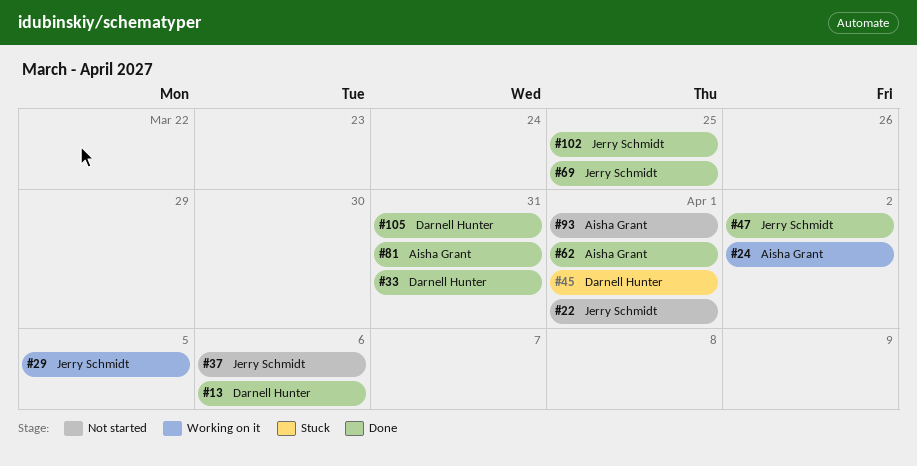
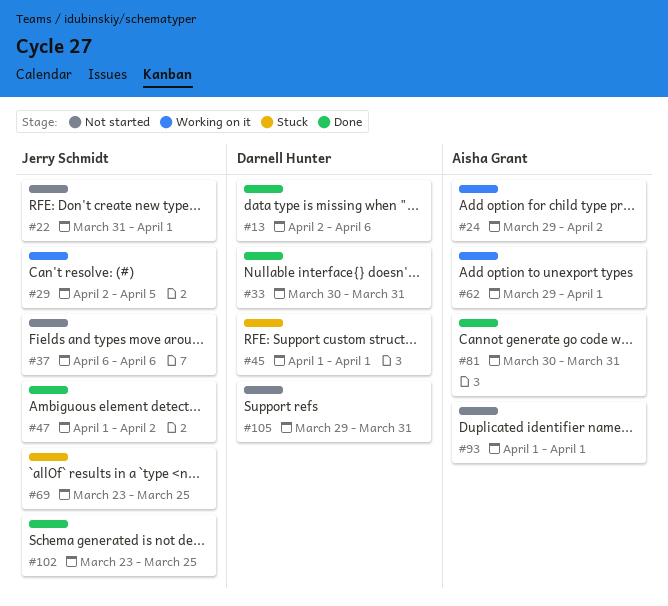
#62, status: Done -> Working on it
#69, status: Done -> Stuck
#105, status: Done -> Not started

